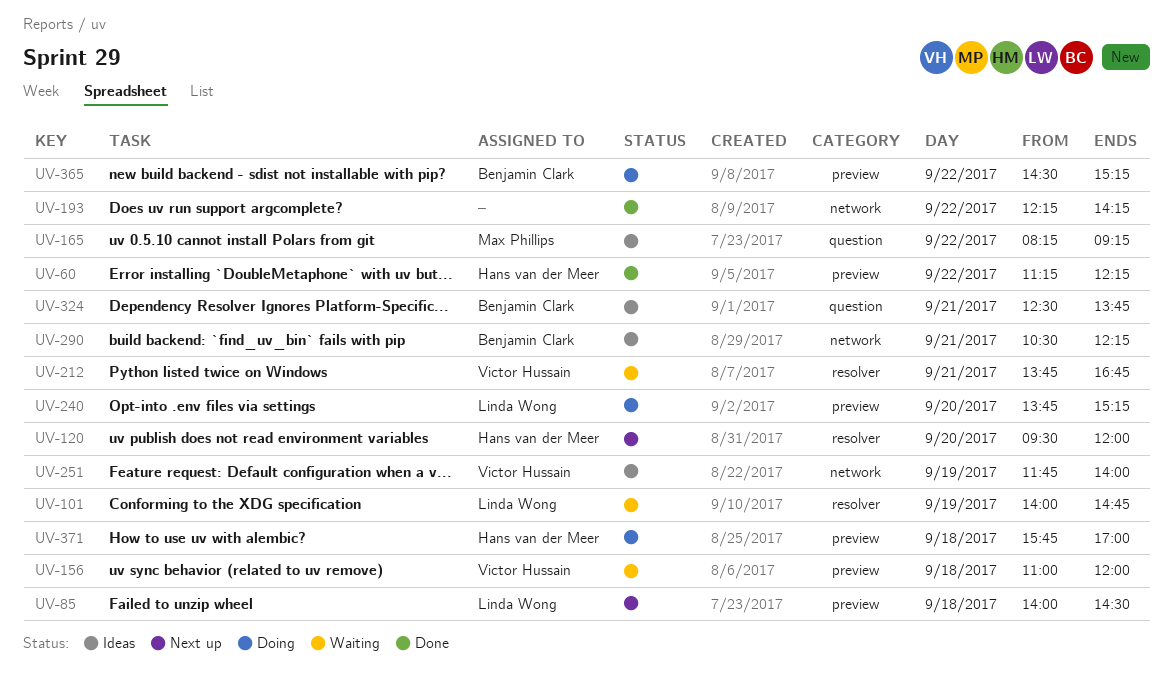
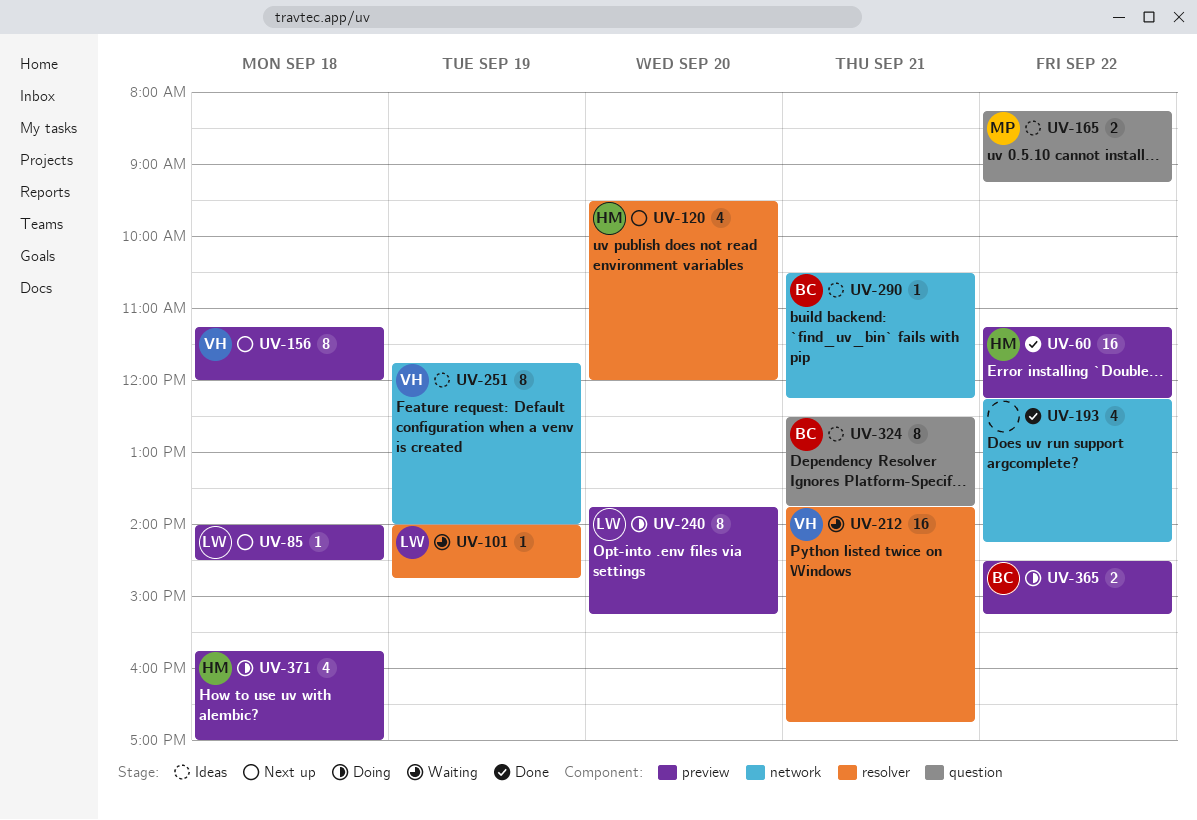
UV-156, status: Waiting -> Next up
UV-156, begins: 11:00 -> 11:15

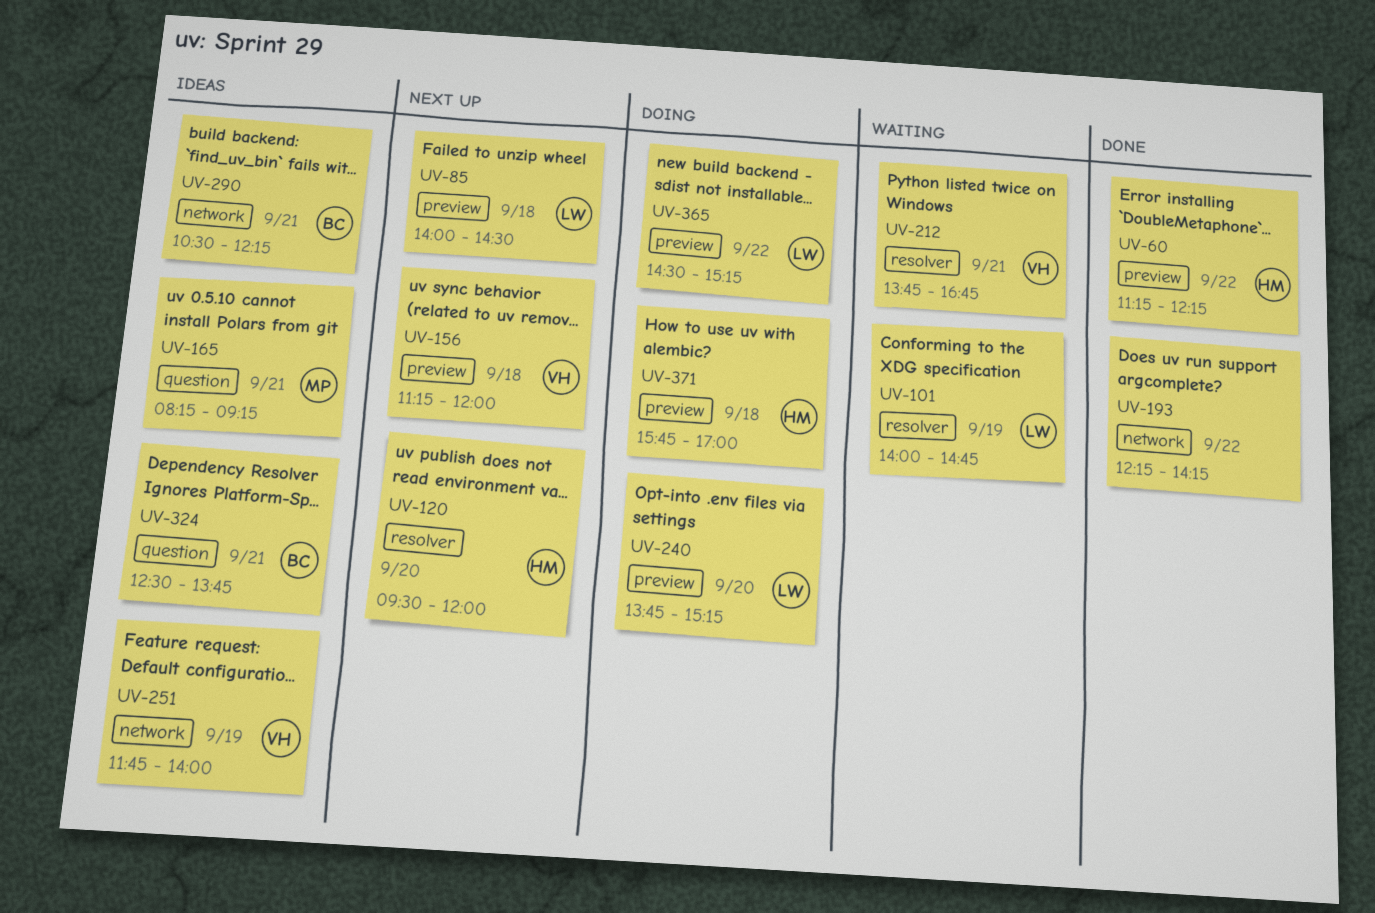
UV-165, day: Sep 22 -> Sep 21
UV-365, owner: BC -> LW

